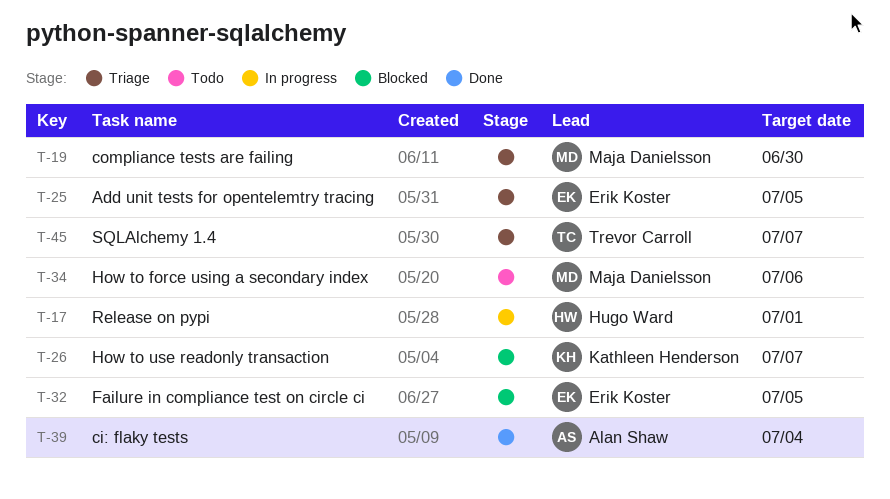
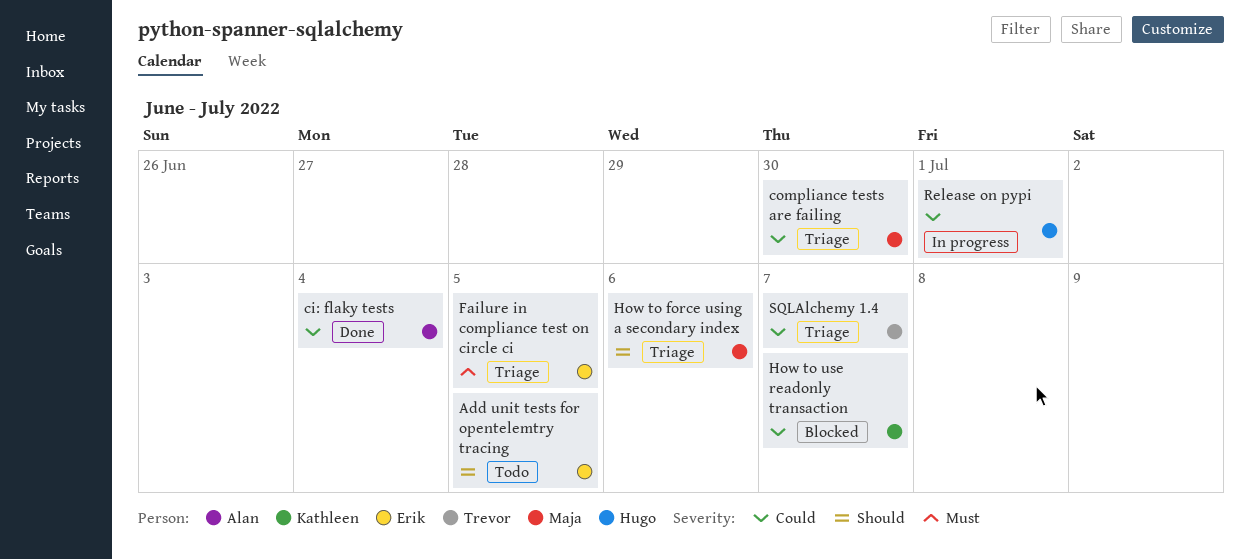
Add unit tests for opentelemtry tracing, status: Triage -> Todo
Failure in compliance test on circle ci, status: Blocked -> Triage
How to force using a secondary index, status: Todo -> Triage

